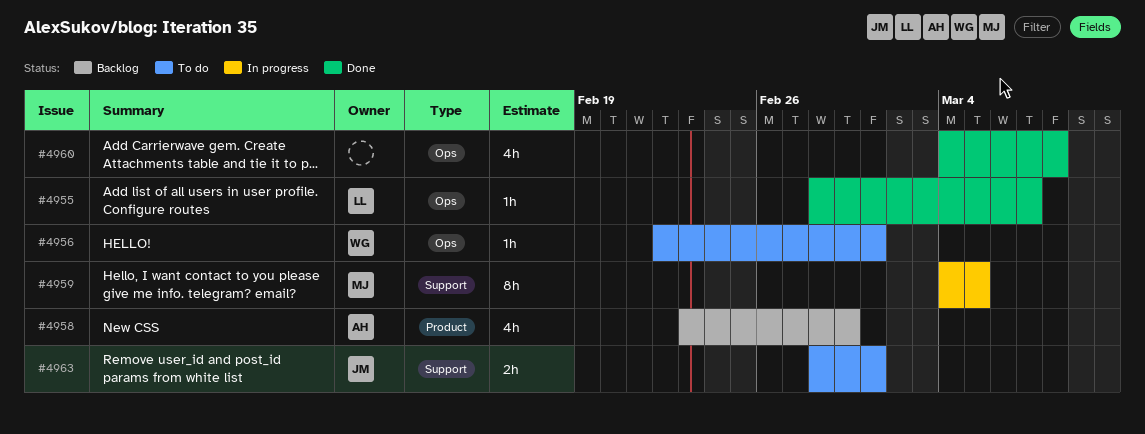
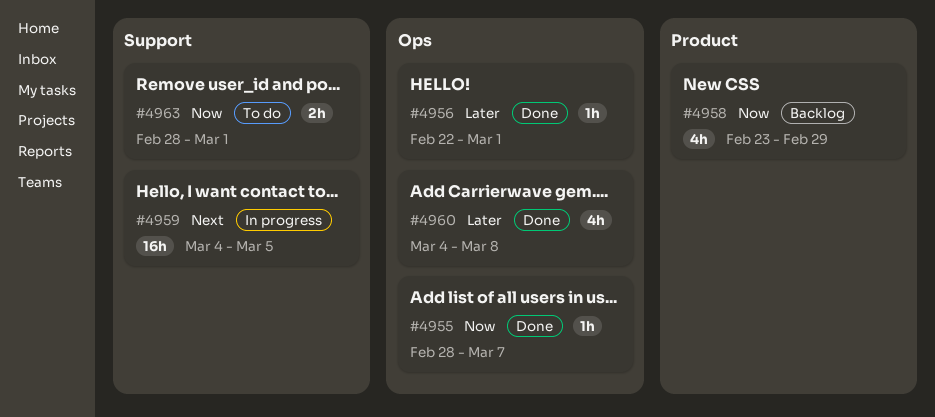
#4956, status: To do -> Done
#4959, estimate: 8h -> 16h

